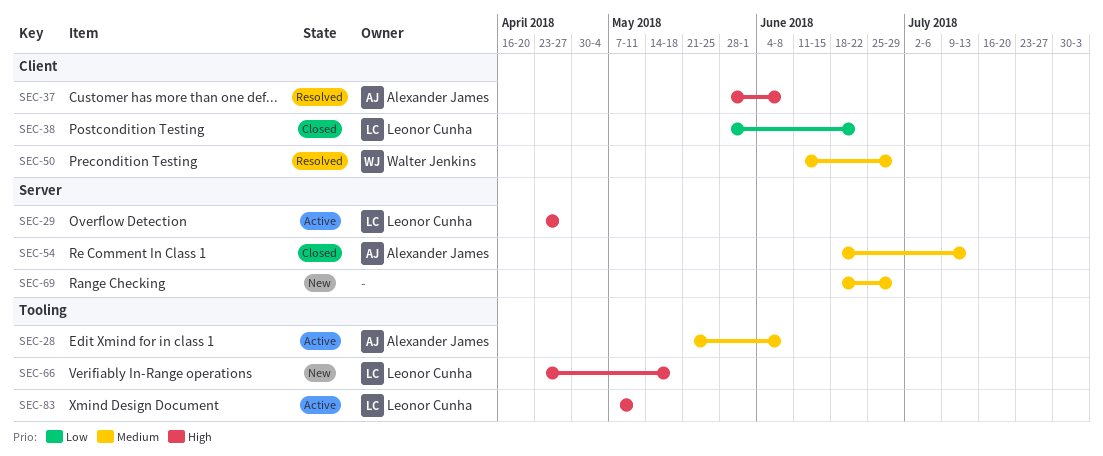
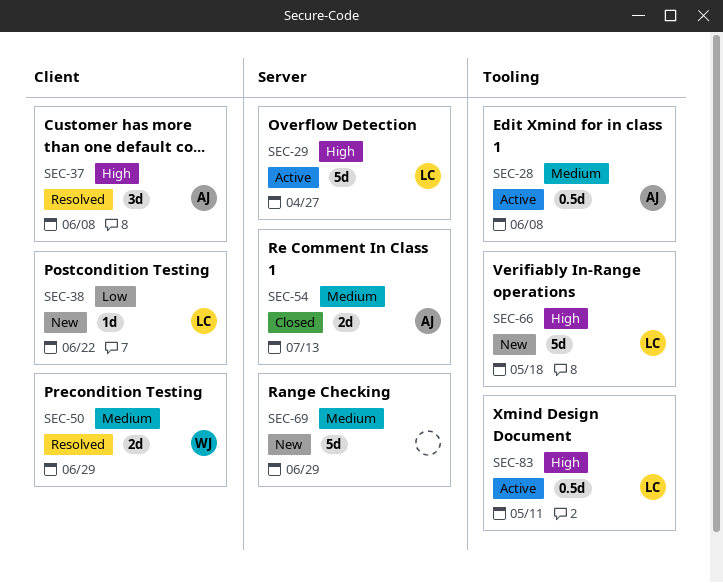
SEC-38, status: Closed -> New

